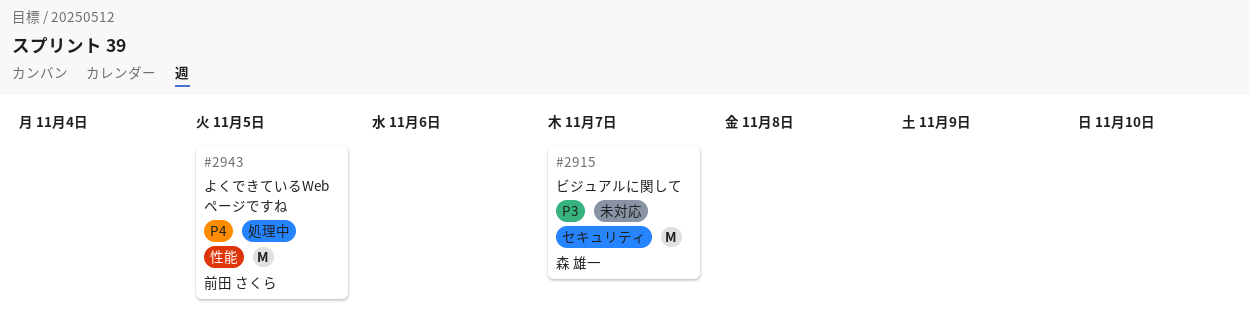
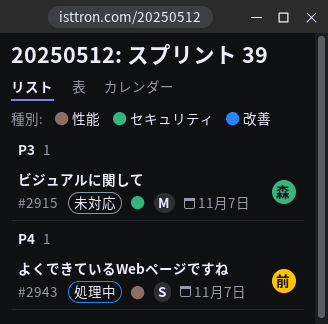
#2943, estimate: M -> S
#2943, due: Nov 5 -> Nov 7

